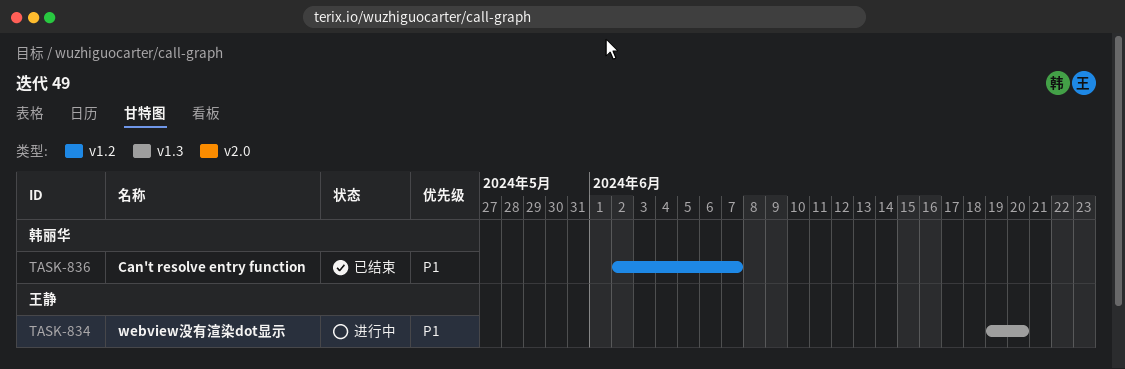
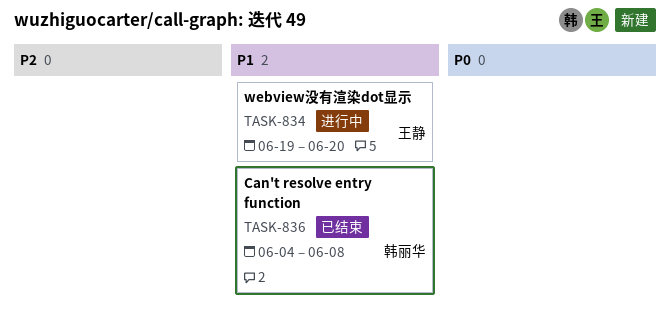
TASK-836, start: Jun 2 -> Jun 4
TASK-836, due: Jun 7 -> Jun 8

